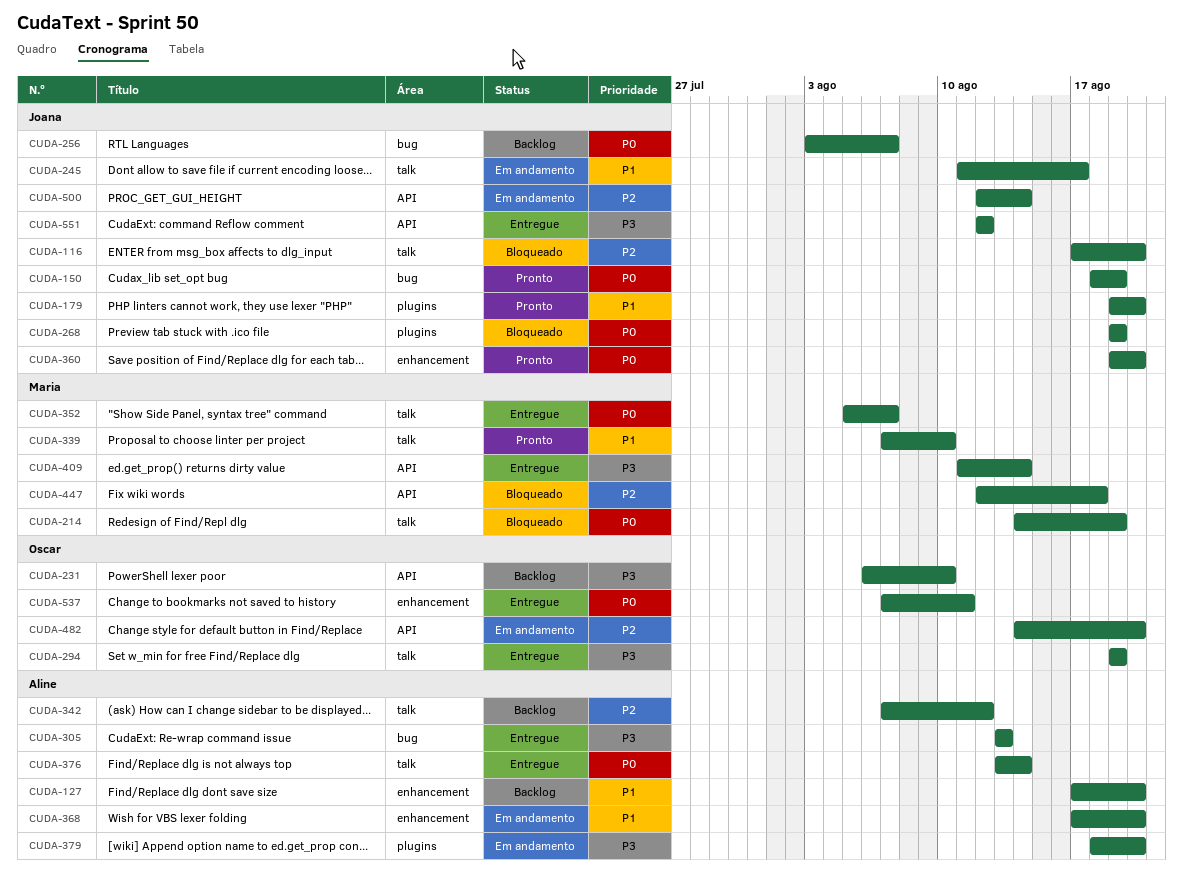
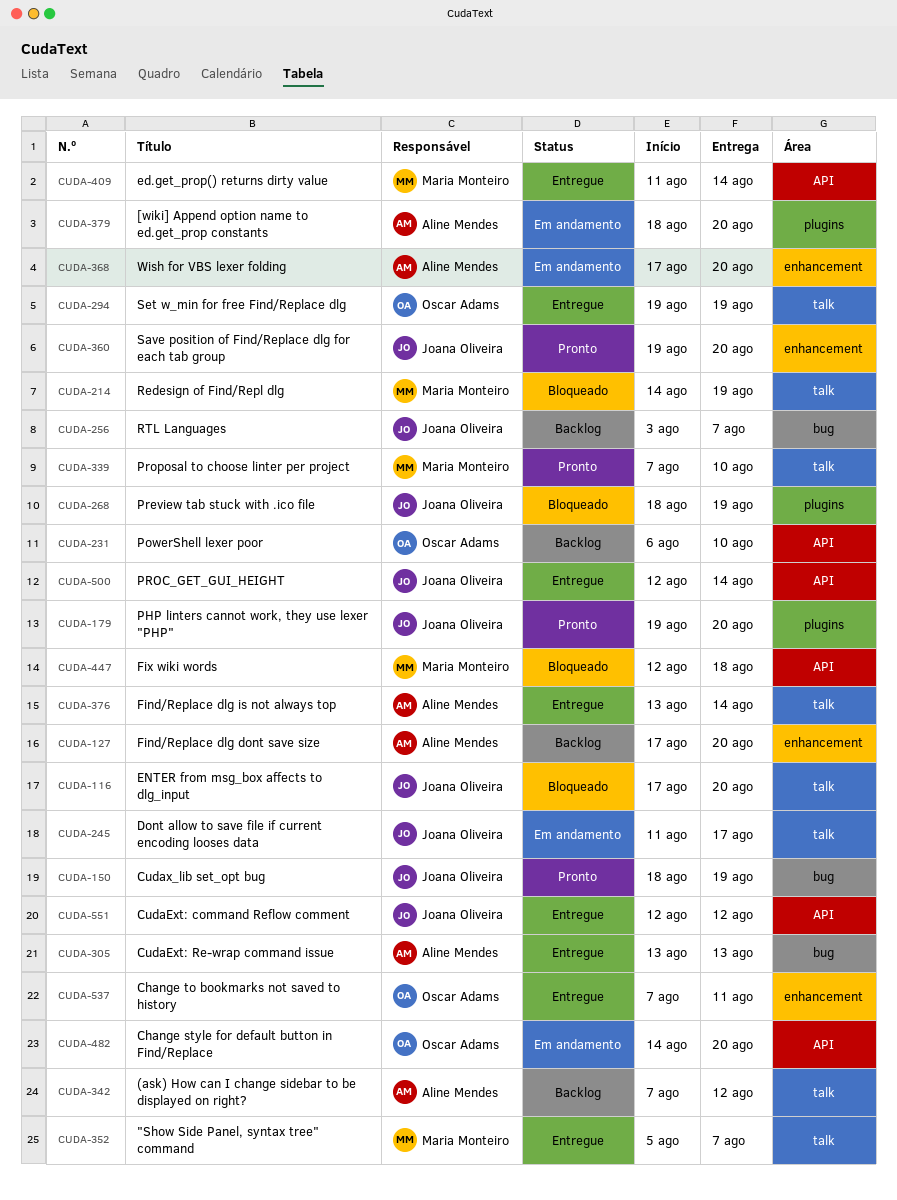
CUDA-268, start: Aug 19 -> Aug 18
CUDA-500, status: Em andamento -> Entregue

